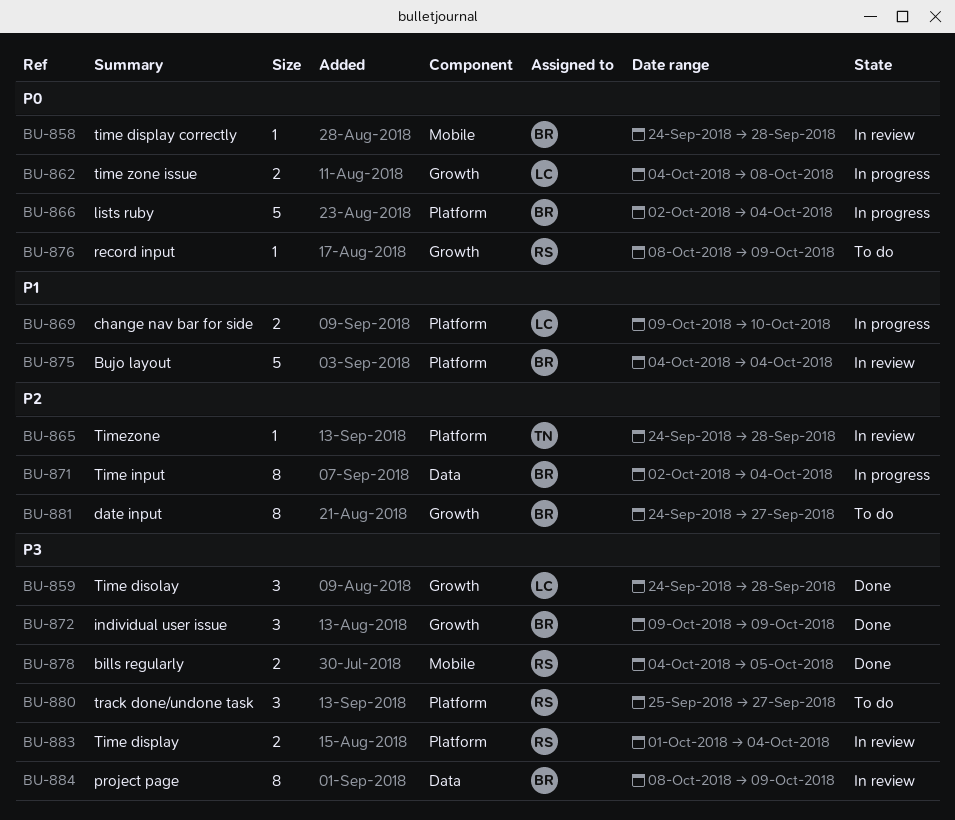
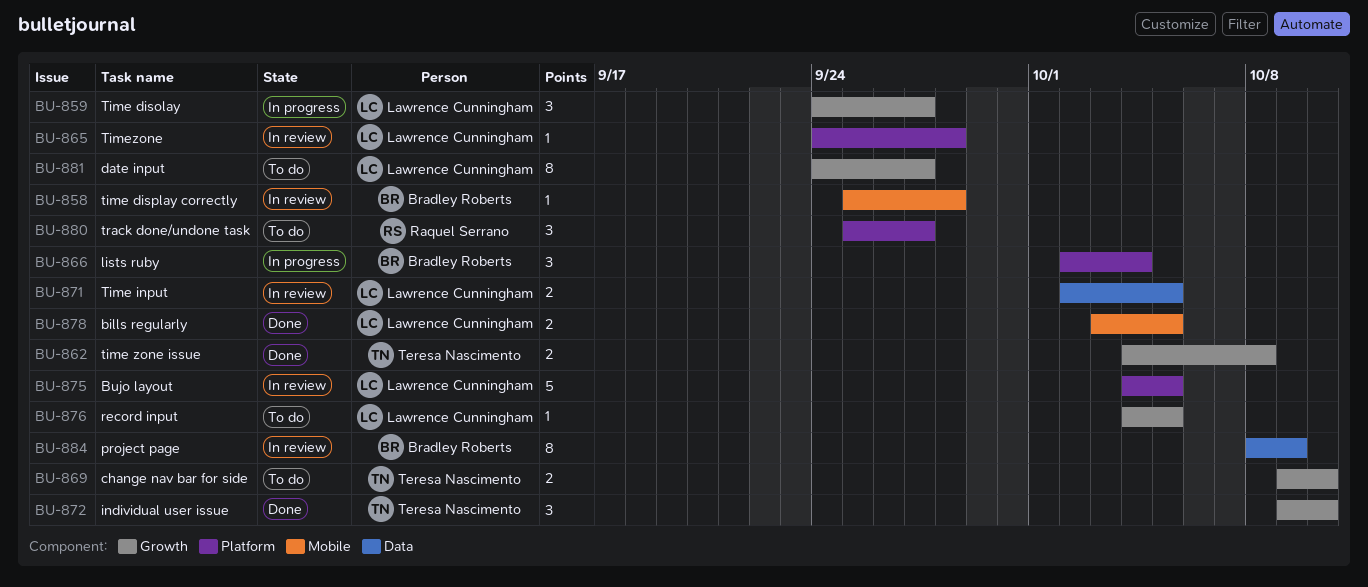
BU-858, start: Sep 24 -> Sep 25
BU-859, status: Done -> In progress
BU-859, due: Sep 28 -> Sep 27
BU-862, status: In progress -> Done
BU-862, owner: Lawrence Cunningham -> Teresa Nascimento
BU-865, owner: Teresa Nascimento -> Lawrence Cunningham
BU-866, estimate: 5 -> 3
BU-869, status: In progress -> To do
BU-869, owner: Lawrence Cunningham -> Teresa Nascimento
BU-869, label: Platform -> Growth
BU-871, status: In progress -> In review
BU-871, owner: Bradley Roberts -> Lawrence Cunningham
BU-871, estimate: 8 -> 2
BU-871, due: Oct 4 -> Oct 5
BU-872, owner: Bradley Roberts -> Teresa Nascimento
BU-872, due: Oct 9 -> Oct 10
BU-875, owner: Bradley Roberts -> Lawrence Cunningham
BU-875, due: Oct 4 -> Oct 5
BU-876, owner: Raquel Serrano -> Lawrence Cunningham
BU-876, start: Oct 8 -> Oct 4
BU-876, due: Oct 9 -> Oct 5
BU-878, owner: Raquel Serrano -> Lawrence Cunningham
BU-878, start: Oct 4 -> Oct 3
BU-881, owner: Bradley Roberts -> Lawrence Cunningham
BU-883: present -> none

